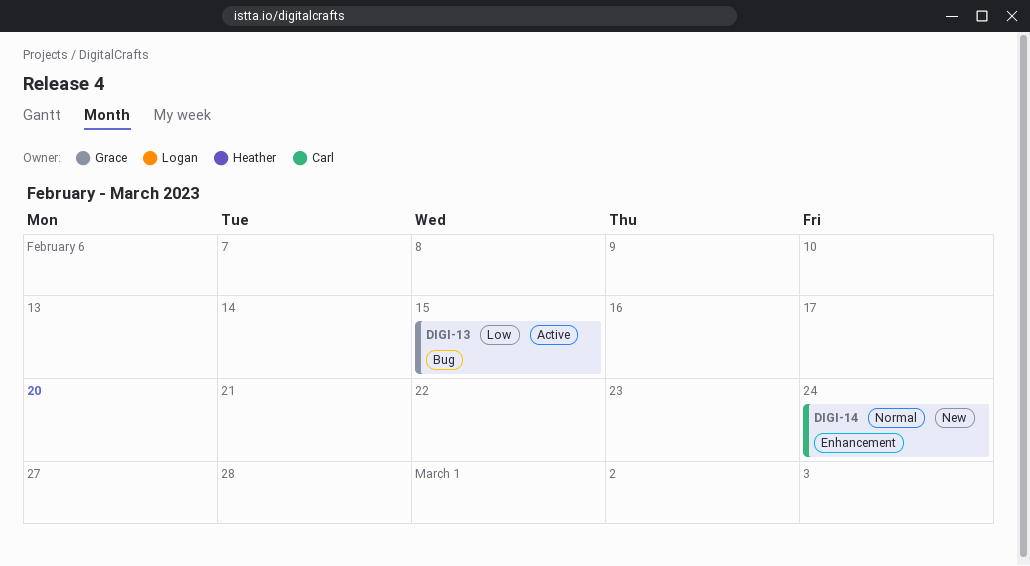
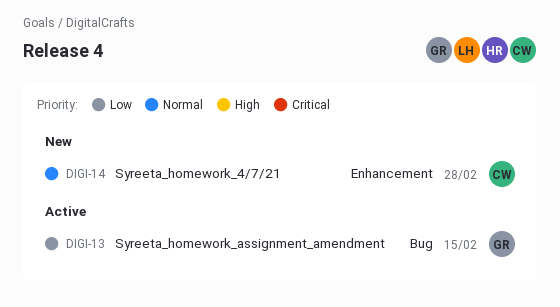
DIGI-14, due: Feb 24 -> Feb 28

